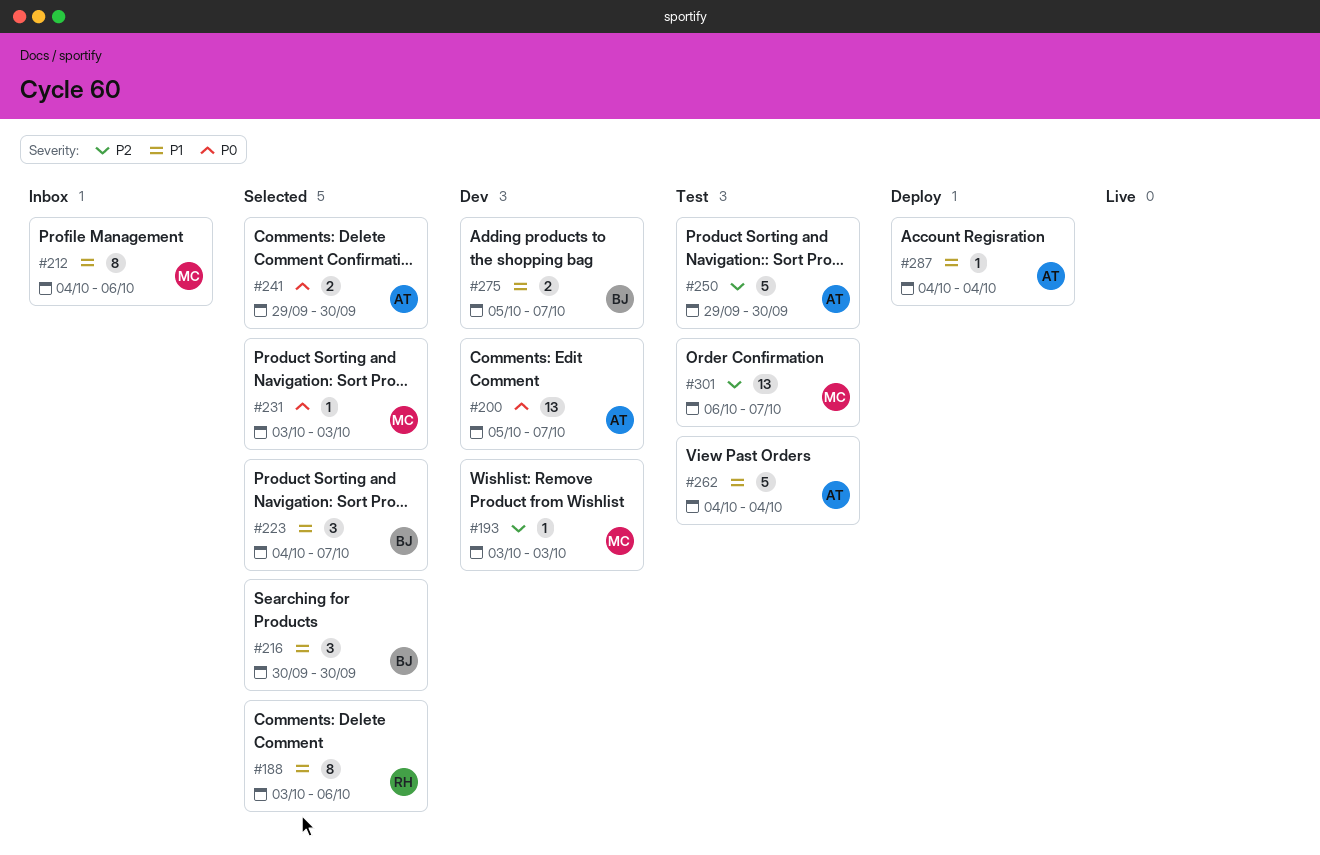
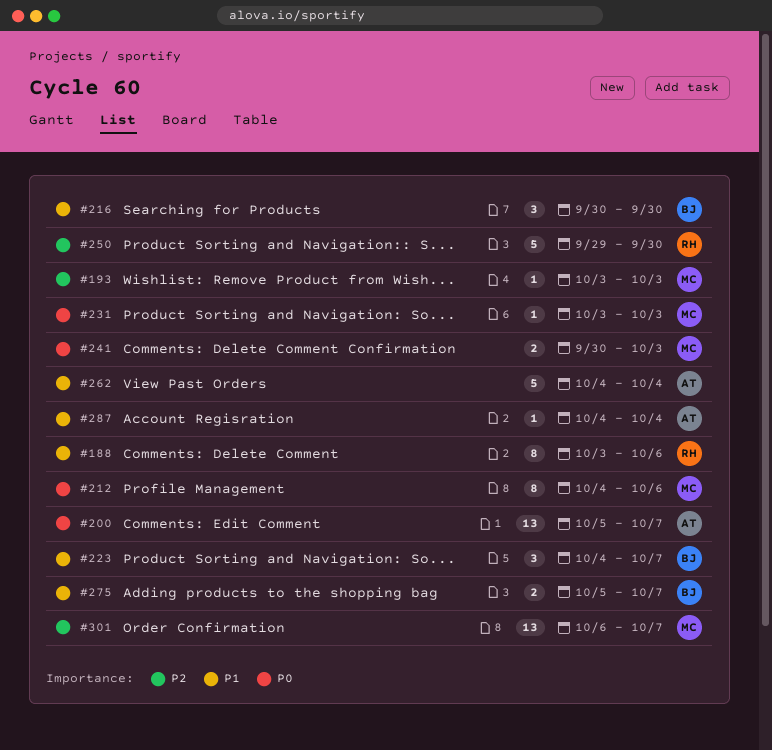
#212, priority: P1 -> P0
#241, owner: AT -> MC
#241, start: Sep 29 -> Sep 30
#241, due: Sep 30 -> Oct 3
#250, owner: AT -> RH

